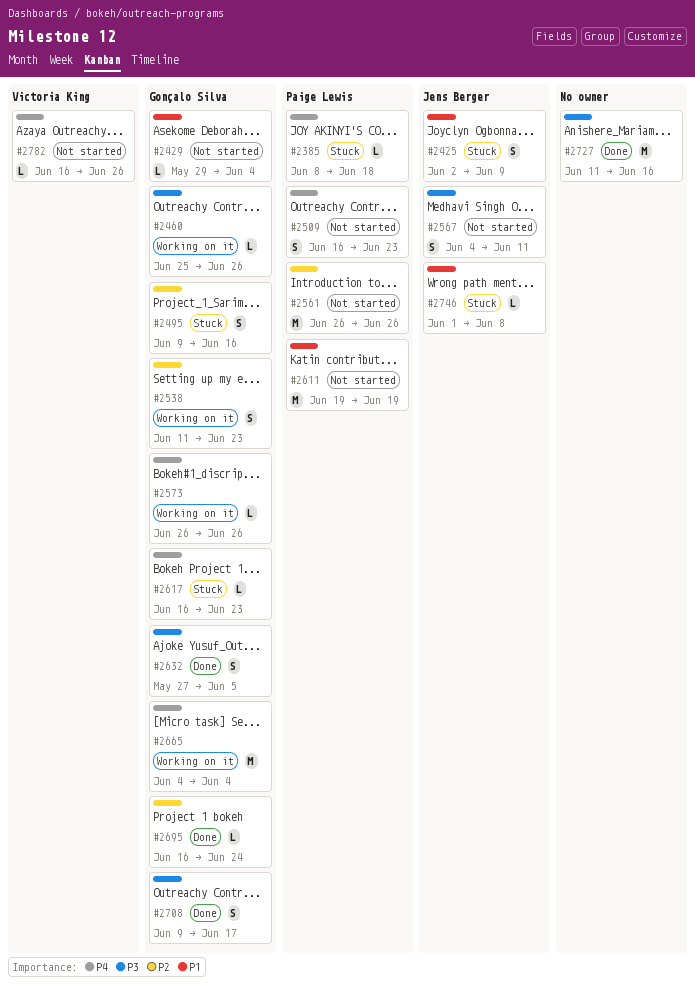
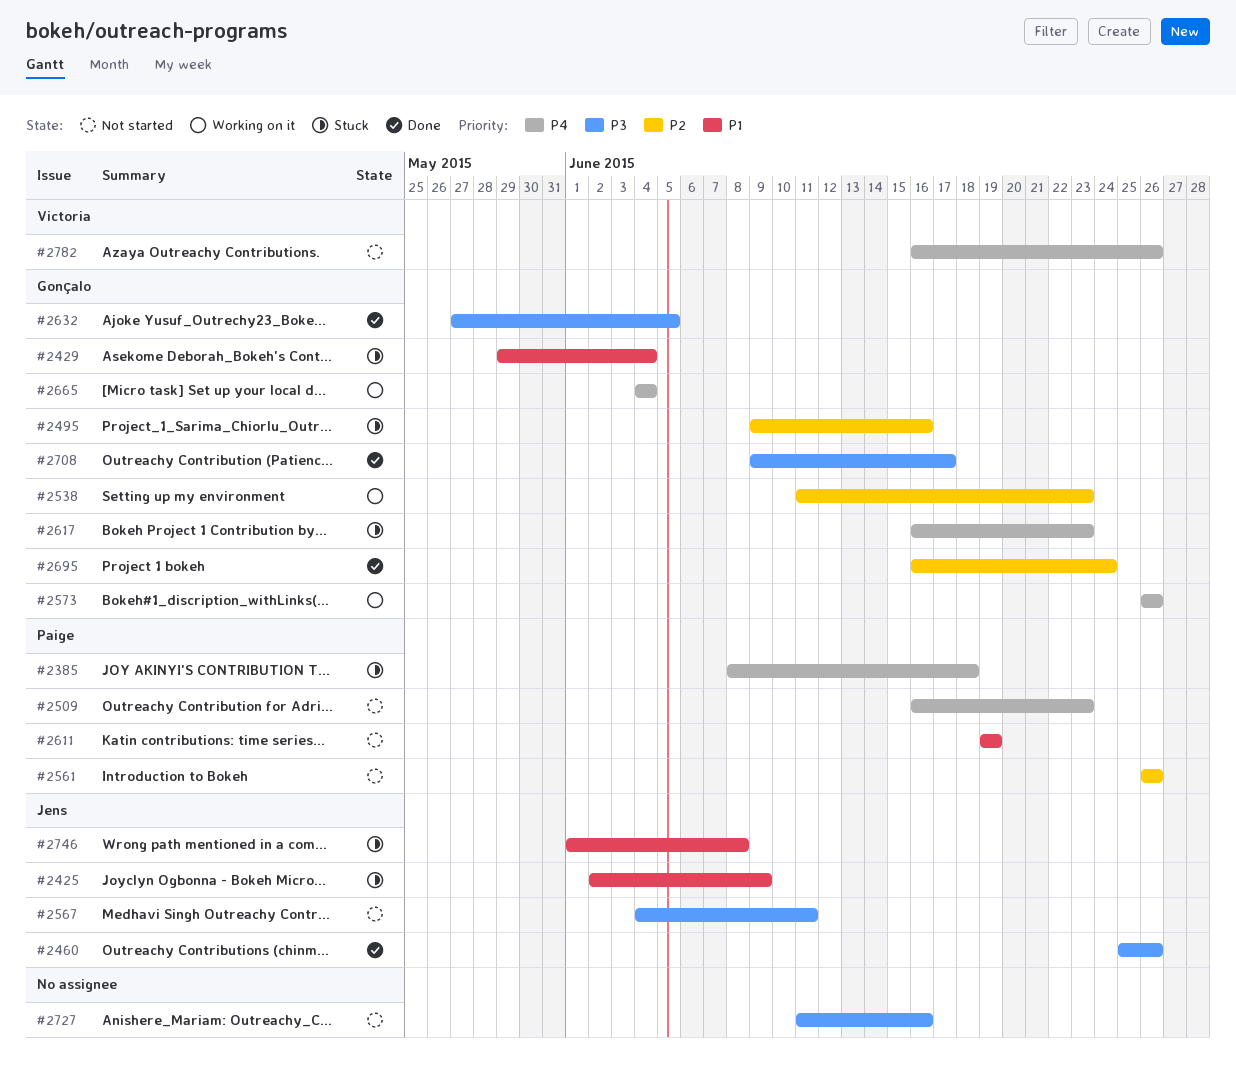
#2429, status: Not started -> Stuck
#2460, status: Working on it -> Done
#2460, owner: Gonçalo Silva -> Jens Berger
#2727, status: Done -> Not started

